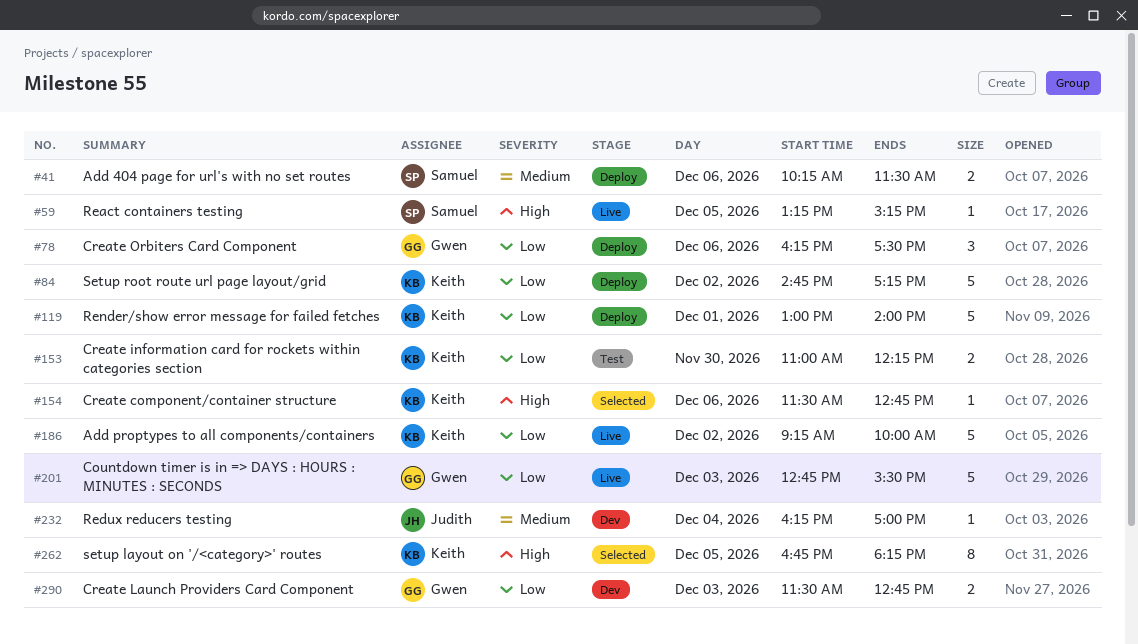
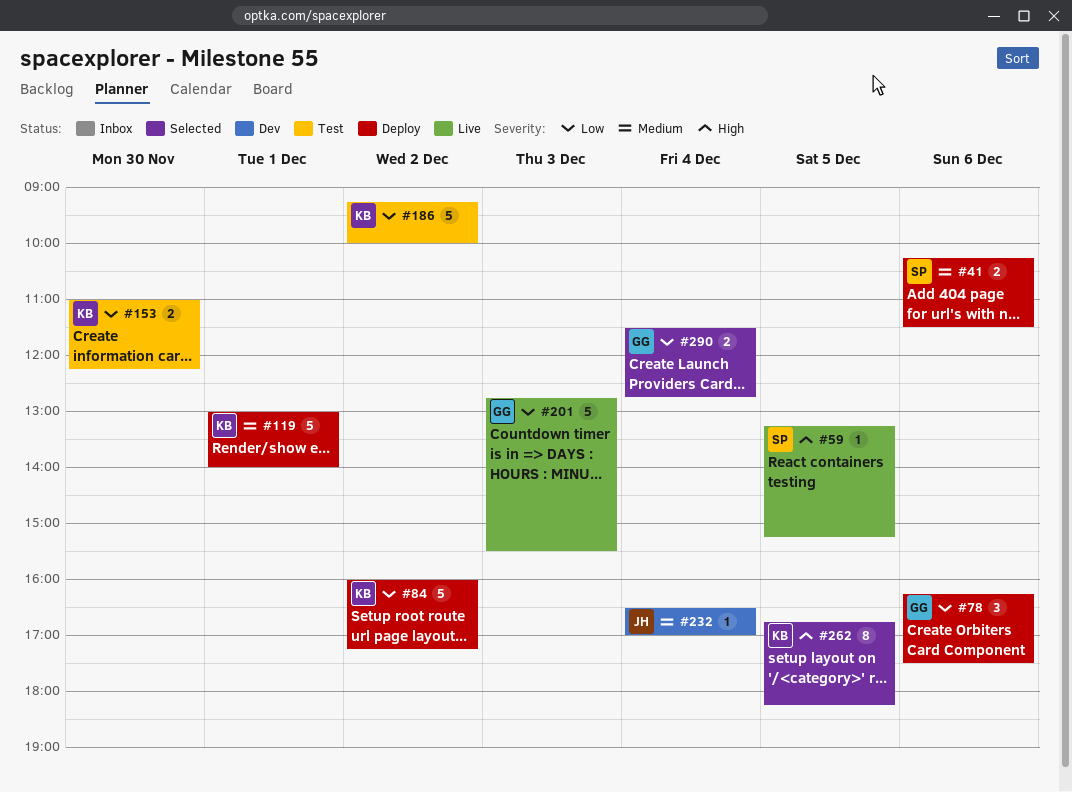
#84, begins: 14:45 -> 16:00
#119, priority: Low -> Medium
#154: present -> none
#186, status: Live -> Test
#232, begins: 16:15 -> 16:30
#290, status: Dev -> Selected
#290, day: Dec 3 -> Dec 4

